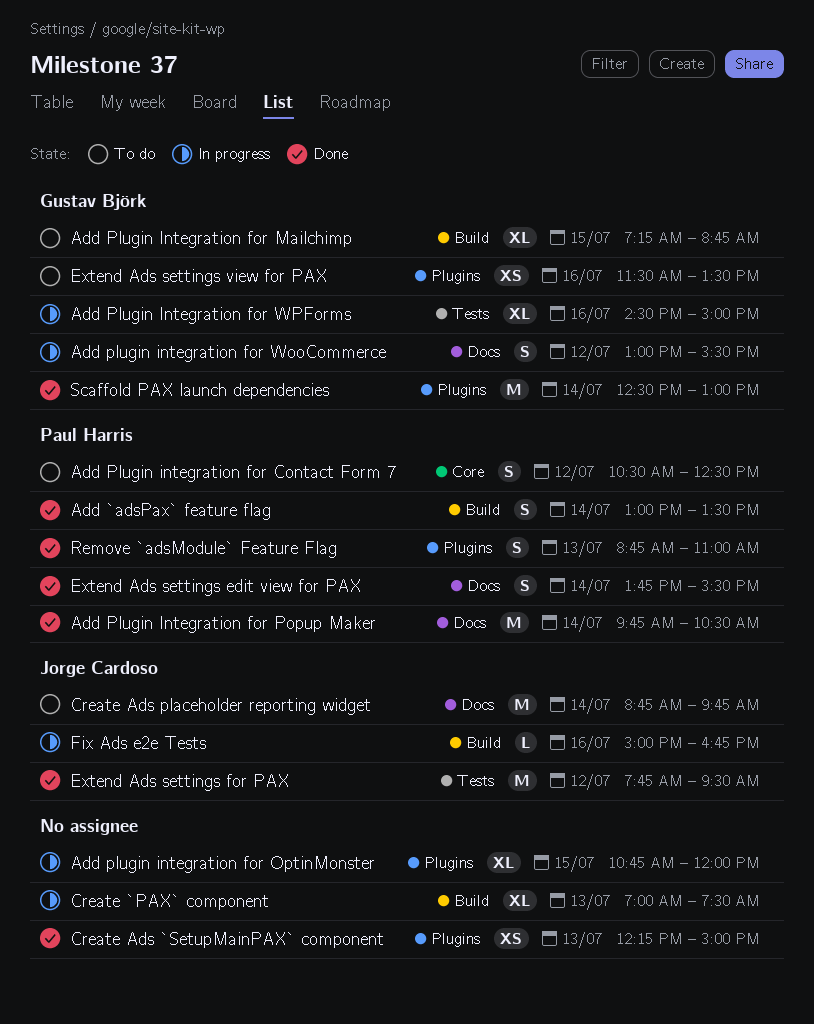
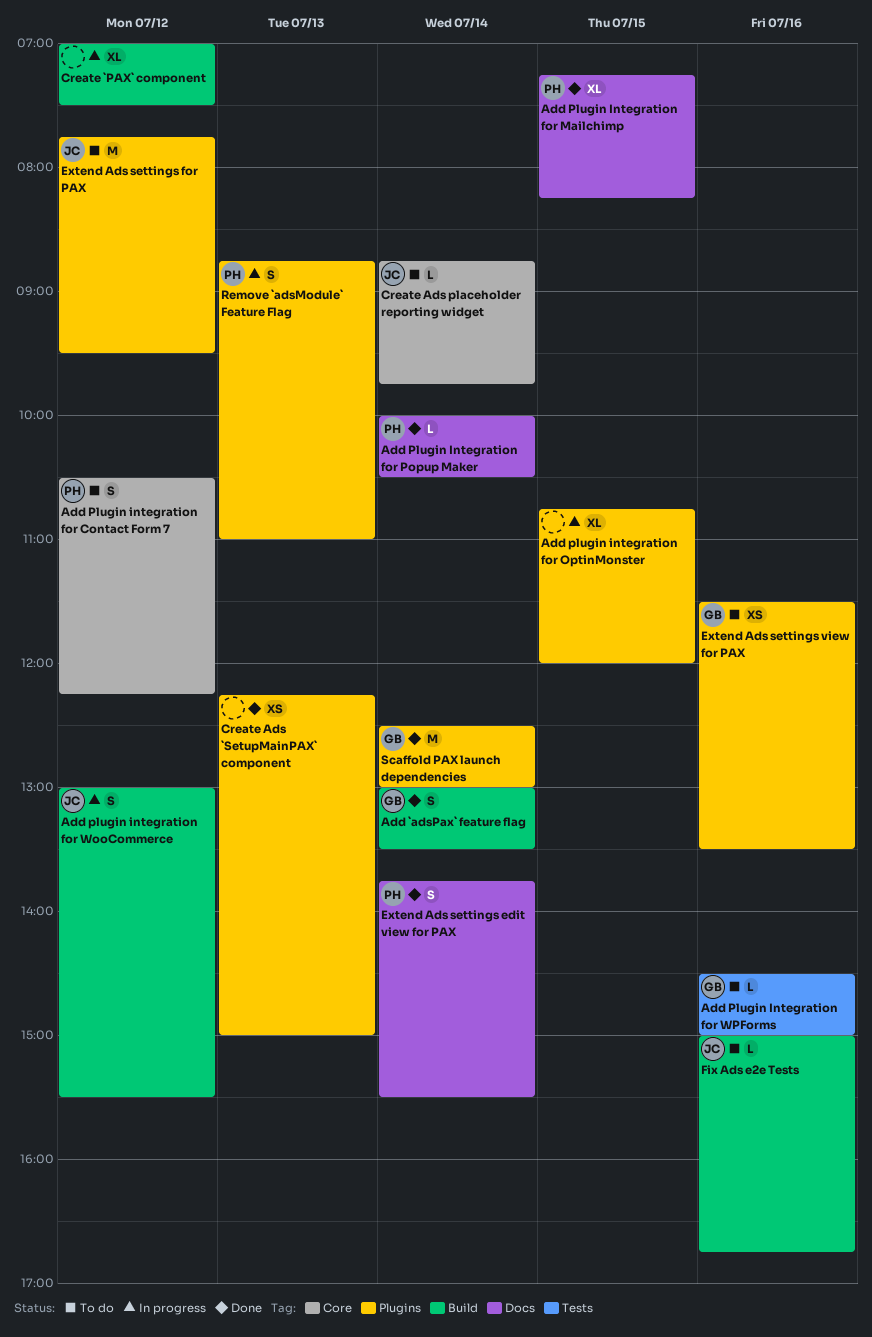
Add `adsPax` feature flag, owner: Paul Harris -> Gustav Björk
Add Plugin integration for Contact Form 7, ends: 12:30 -> 12:15
Add Plugin Integration for Mailchimp, status: To do -> Done
Add Plugin Integration for Mailchimp, owner: Gustav Björk -> Paul Harris
Add Plugin Integration for Mailchimp, label: Build -> Docs
Add Plugin Integration for Mailchimp, ends: 08:45 -> 08:15
Add Plugin Integration for Popup Maker, estimate: M -> L
Add Plugin Integration for Popup Maker, begins: 09:45 -> 10:00
Add plugin integration for WooCommerce, owner: Gustav Björk -> Jorge Cardoso
Add plugin integration for WooCommerce, label: Docs -> Build
Add Plugin Integration for WPForms, status: In progress -> To do
Add Plugin Integration for WPForms, estimate: XL -> L
Create `PAX` component, day: Jul 13 -> Jul 12
Create Ads placeholder reporting widget, label: Docs -> Core
Create Ads placeholder reporting widget, estimate: M -> L
Extend Ads settings for PAX, status: Done -> To do
Extend Ads settings for PAX, label: Tests -> Plugins
Fix Ads e2e Tests, status: In progress -> To do
Remove `adsModule` Feature Flag, status: Done -> In progress

